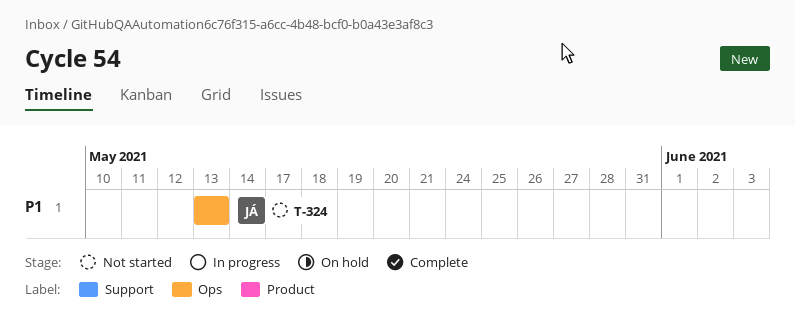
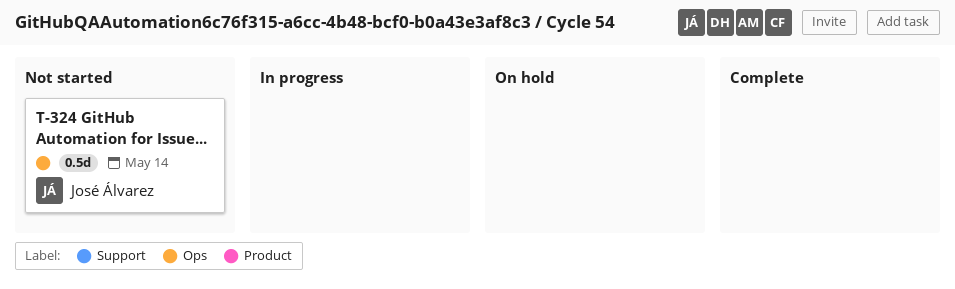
T-324, due: May 13 -> May 14

